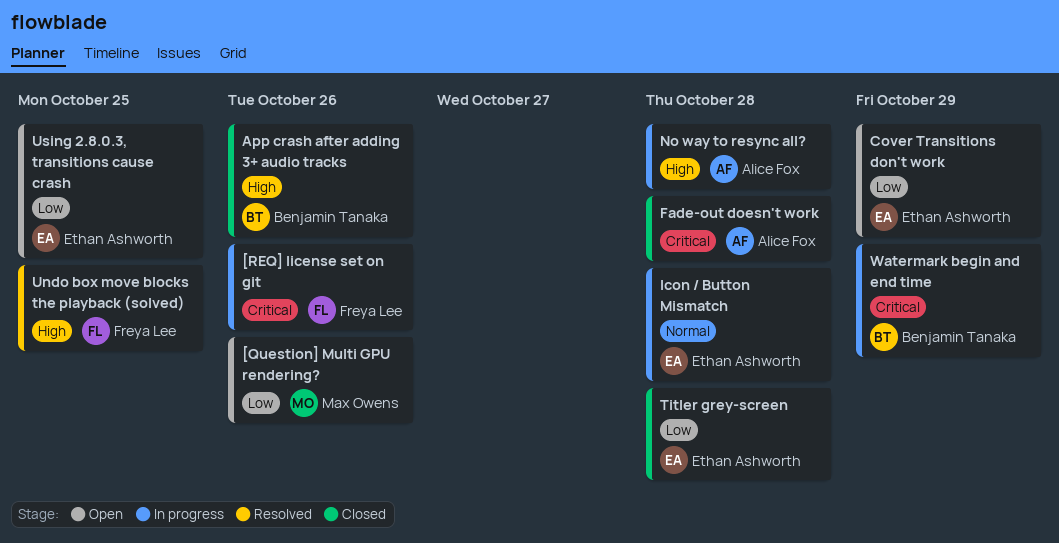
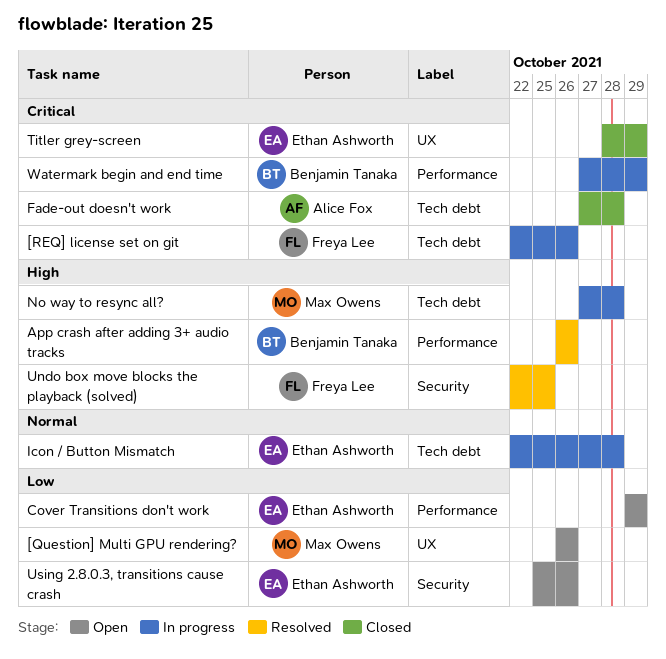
App crash after adding 3+ audio tracks, status: Closed -> Resolved
No way to resync all?, owner: Alice Fox -> Max Owens
Titler grey-screen, priority: Low -> Critical
Titler grey-screen, due: Oct 28 -> Oct 29
Using 2.8.0.3, transitions cause crash, due: Oct 25 -> Oct 26

